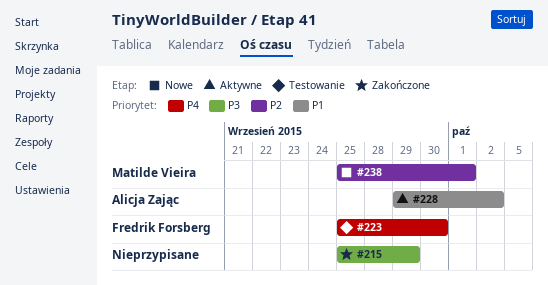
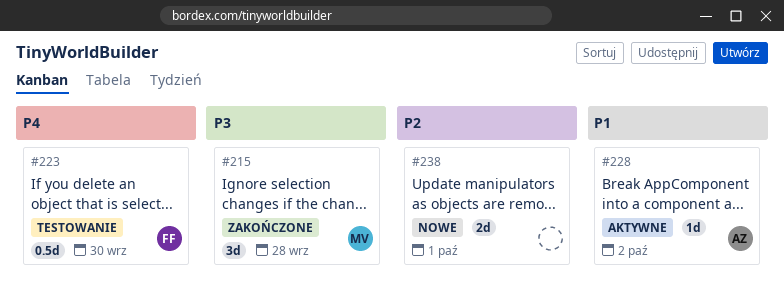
#215, owner: none -> Matilde Vieira
#215, due: Sep 29 -> Sep 28
#238, owner: Matilde Vieira -> none

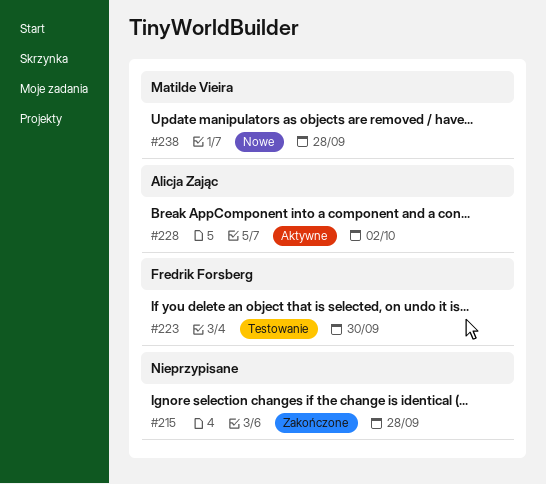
#215, owner: Matilde Vieira -> none
#238, owner: none -> Matilde Vieira
#238, due: Oct 1 -> Sep 28

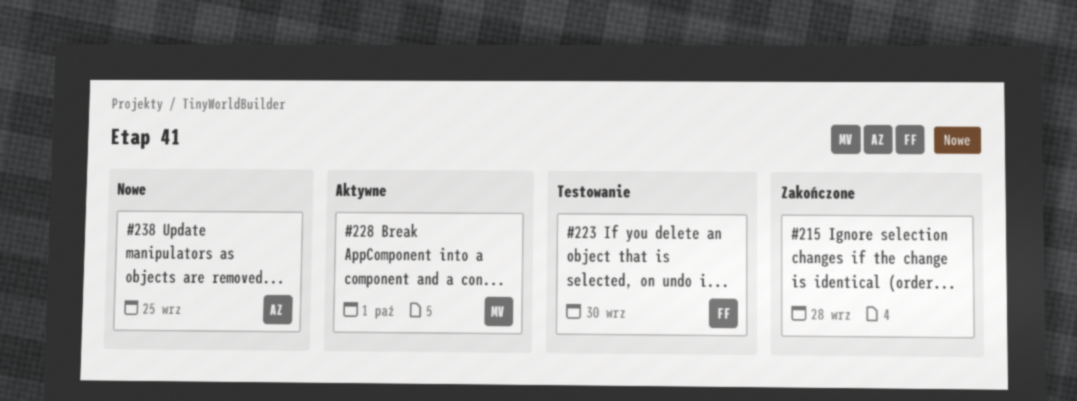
#228, owner: Alicja Zając -> Matilde Vieira
#228, due: Oct 2 -> Oct 1
#238, owner: Matilde Vieira -> Alicja Zając
#238, due: Sep 28 -> Sep 25

